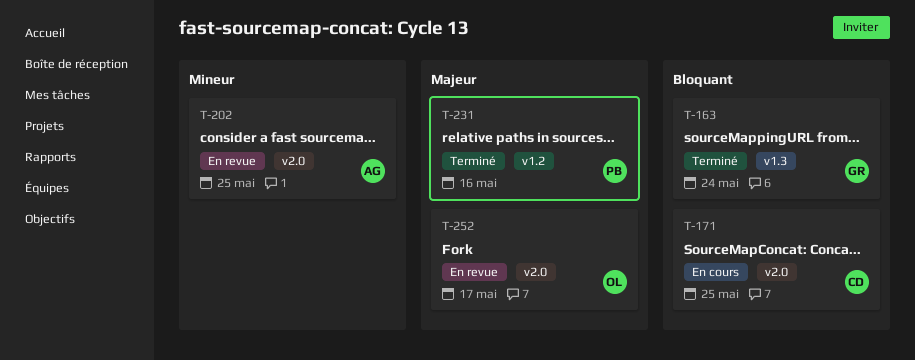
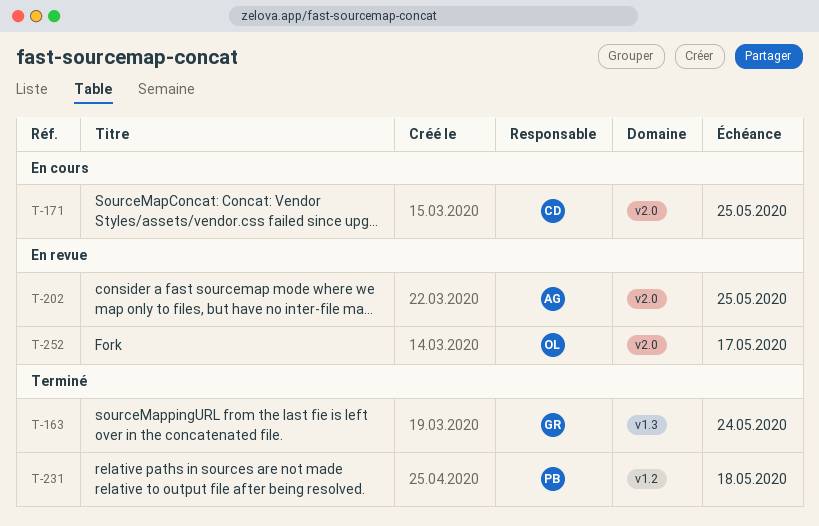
T-231, due: May 16 -> May 18

